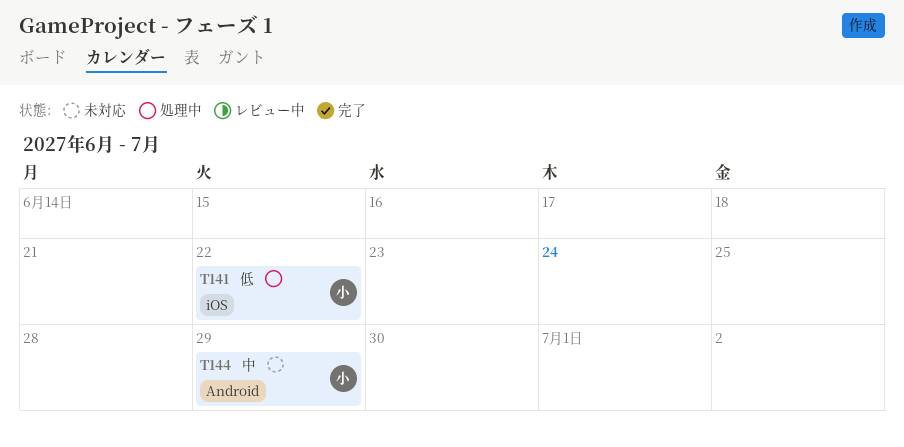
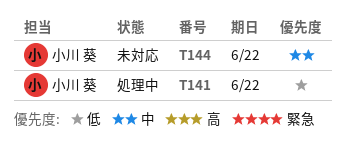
T144, due: Jun 29 -> Jun 22

